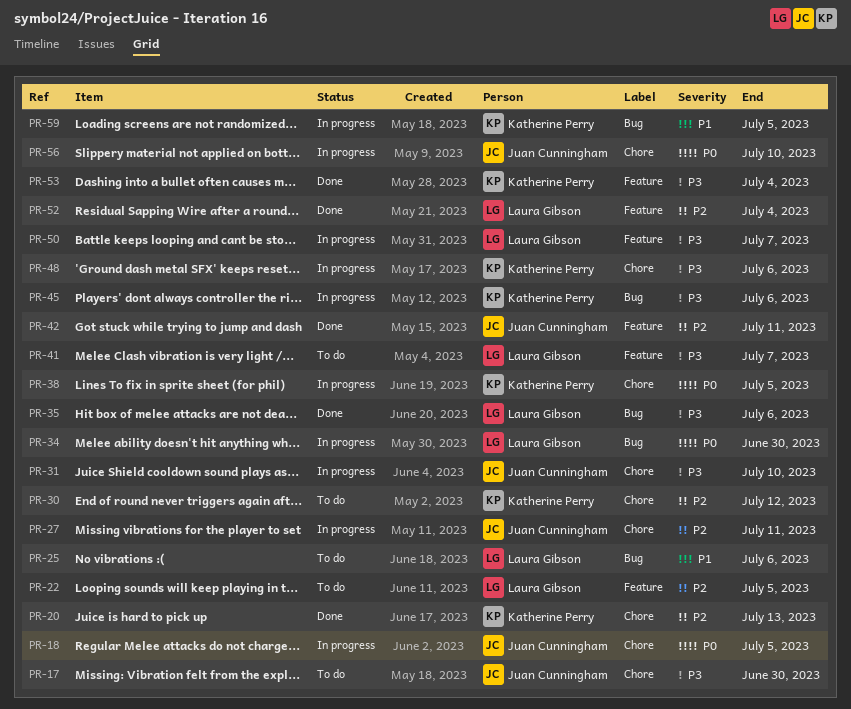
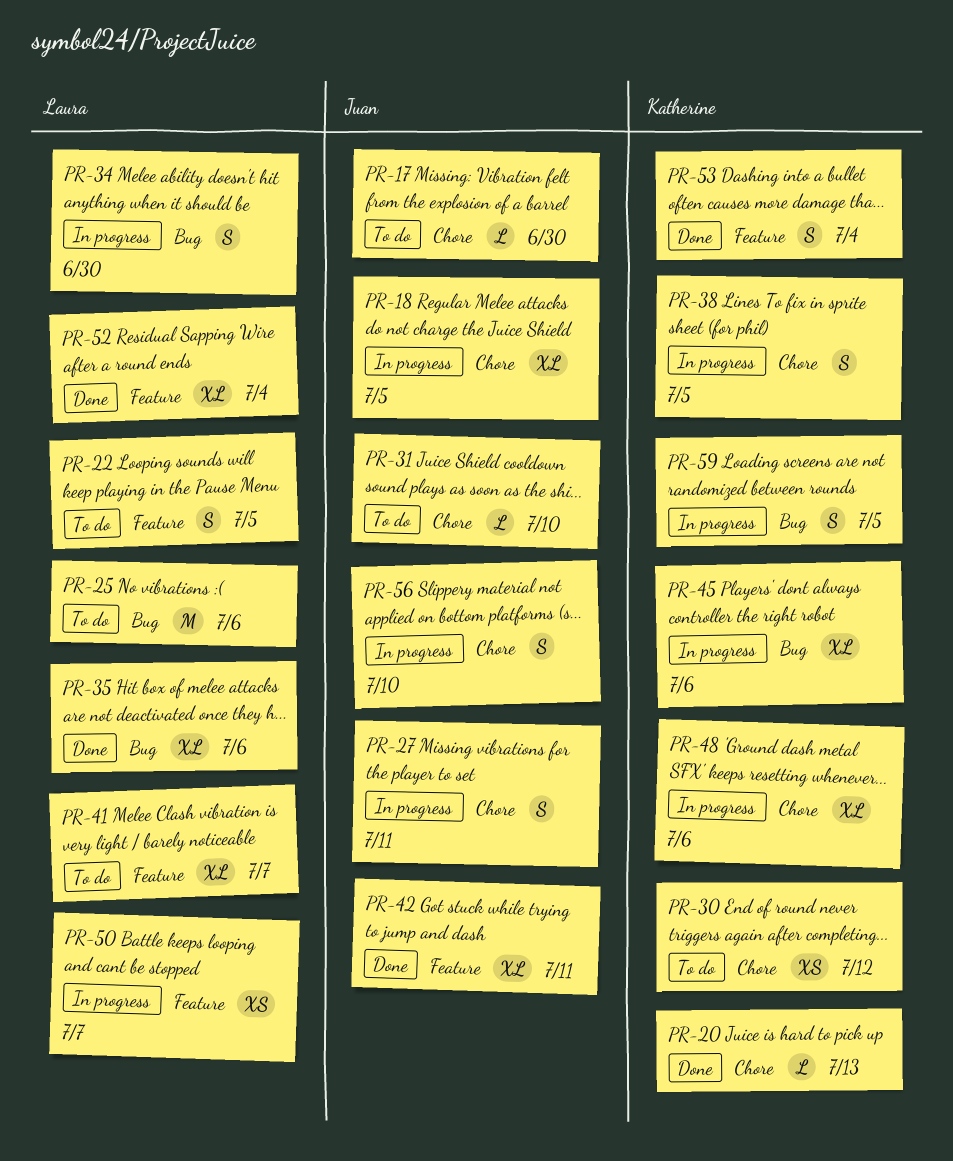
PR-31, status: In progress -> To do

